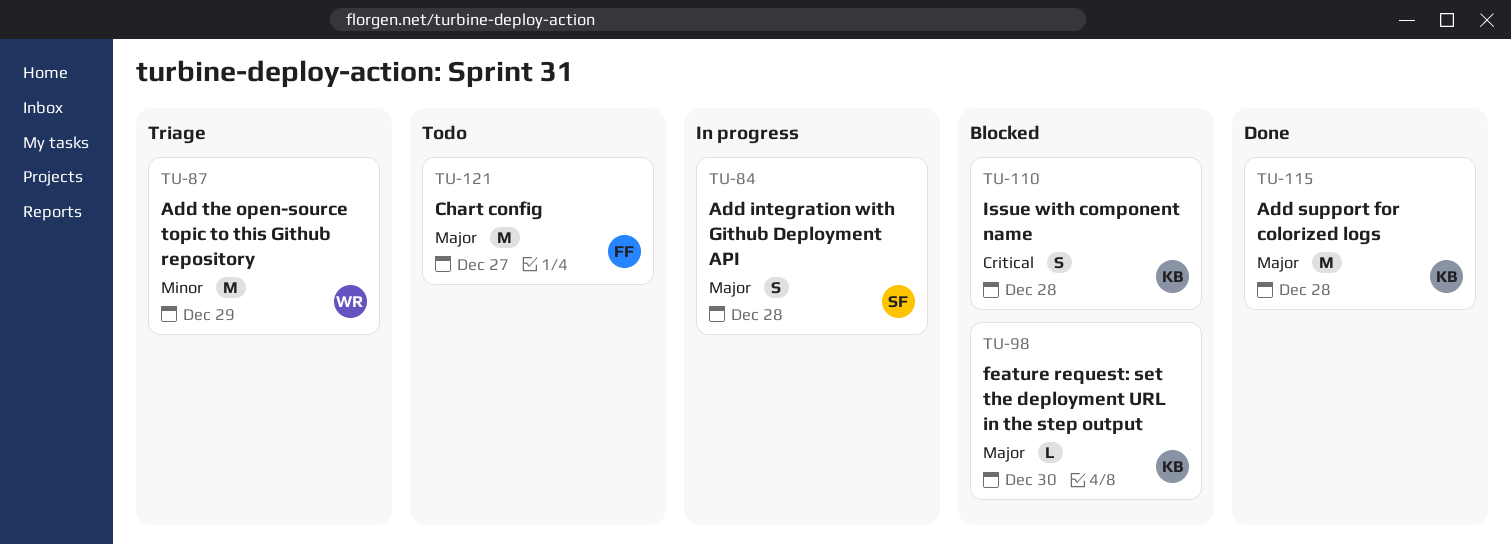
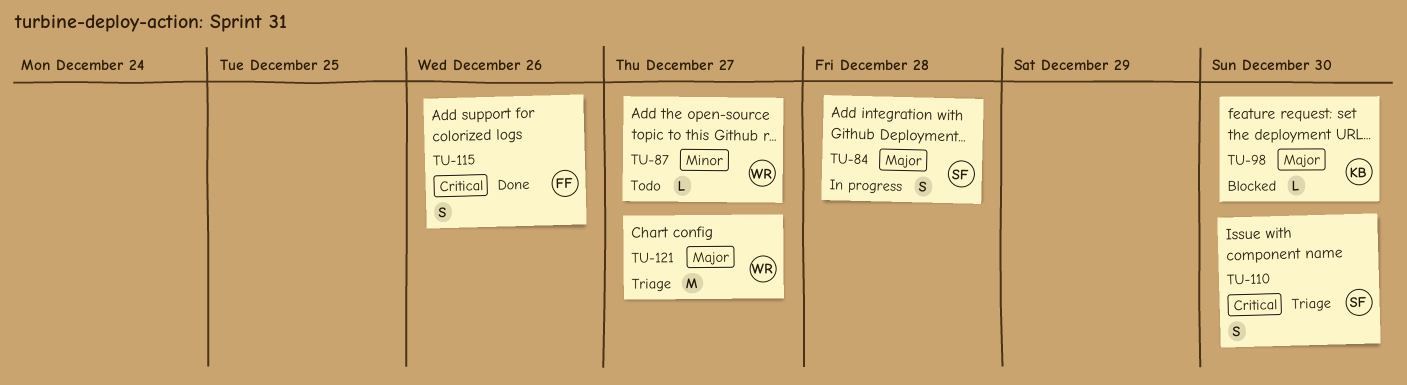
TU-87, status: Triage -> Todo
TU-87, estimate: M -> L
TU-87, due: Dec 29 -> Dec 27
TU-110, status: Blocked -> Triage
TU-110, owner: KB -> SF
TU-110, due: Dec 28 -> Dec 30
TU-115, owner: KB -> FF
TU-115, priority: Major -> Critical
TU-115, estimate: M -> S
TU-115, due: Dec 28 -> Dec 26
TU-121, status: Todo -> Triage
TU-121, owner: FF -> WR

